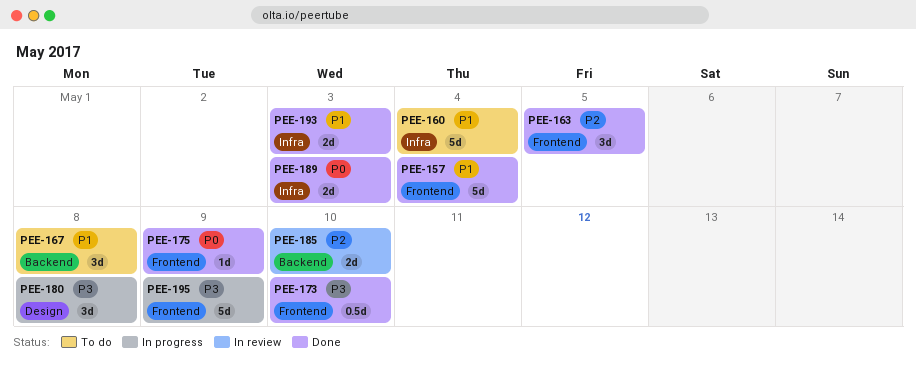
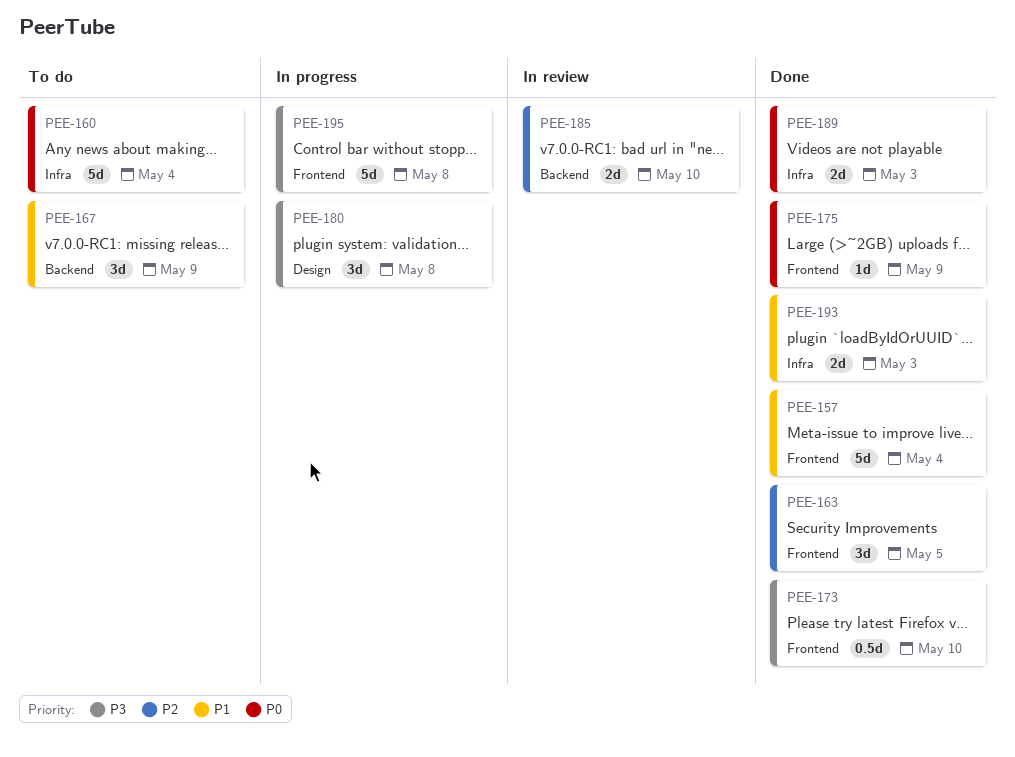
PEE-160, priority: P1 -> P0
PEE-167, due: May 8 -> May 9
PEE-195, due: May 9 -> May 8

